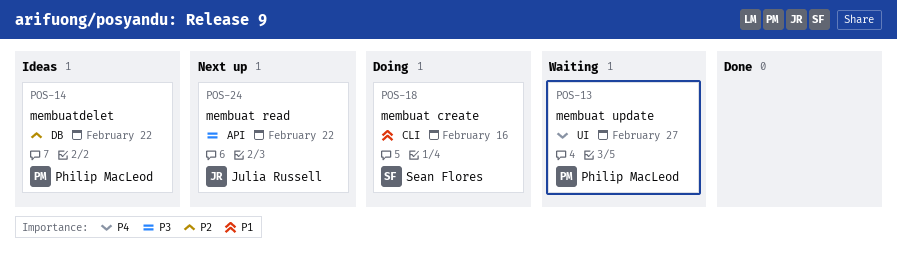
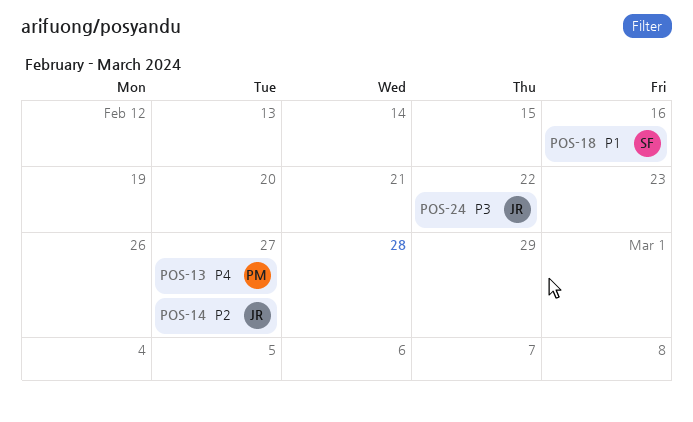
POS-14, owner: Philip MacLeod -> Julia Russell
POS-14, due: Feb 22 -> Feb 27

